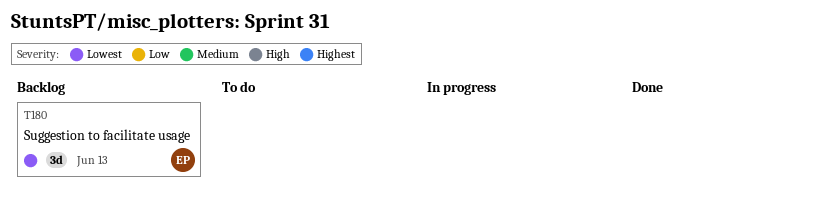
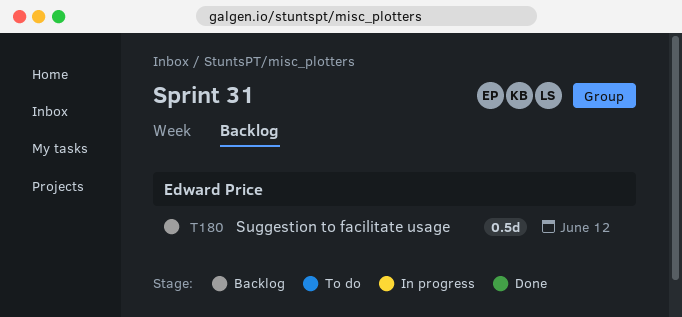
T180, estimate: 3d -> 0.5d
T180, due: Jun 13 -> Jun 12

